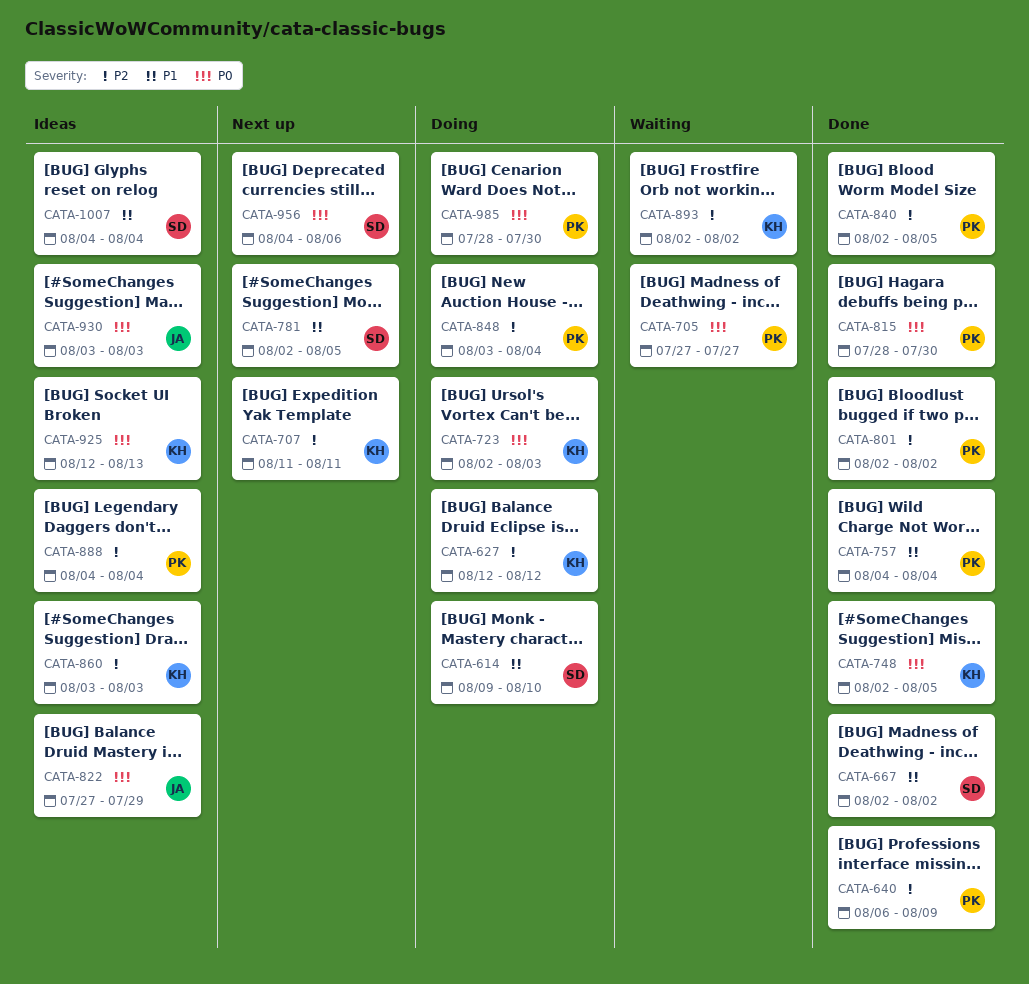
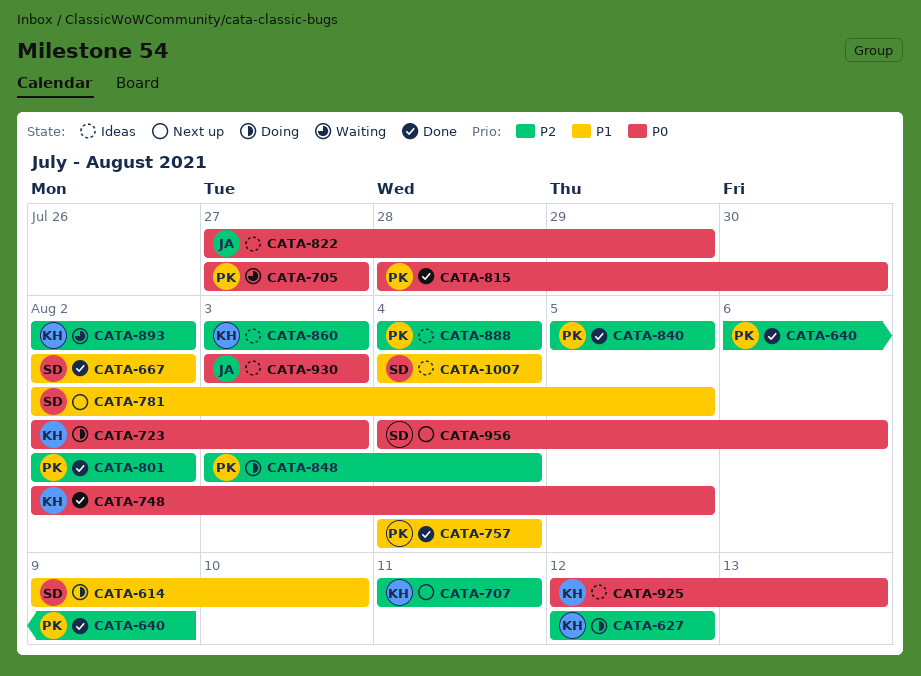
CATA-840, start: Aug 2 -> Aug 5
CATA-985: present -> none

